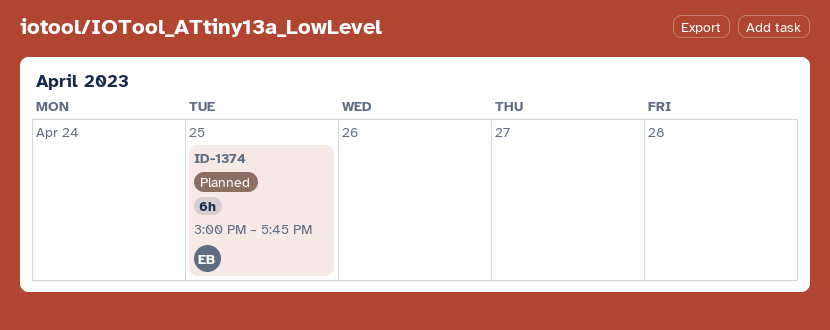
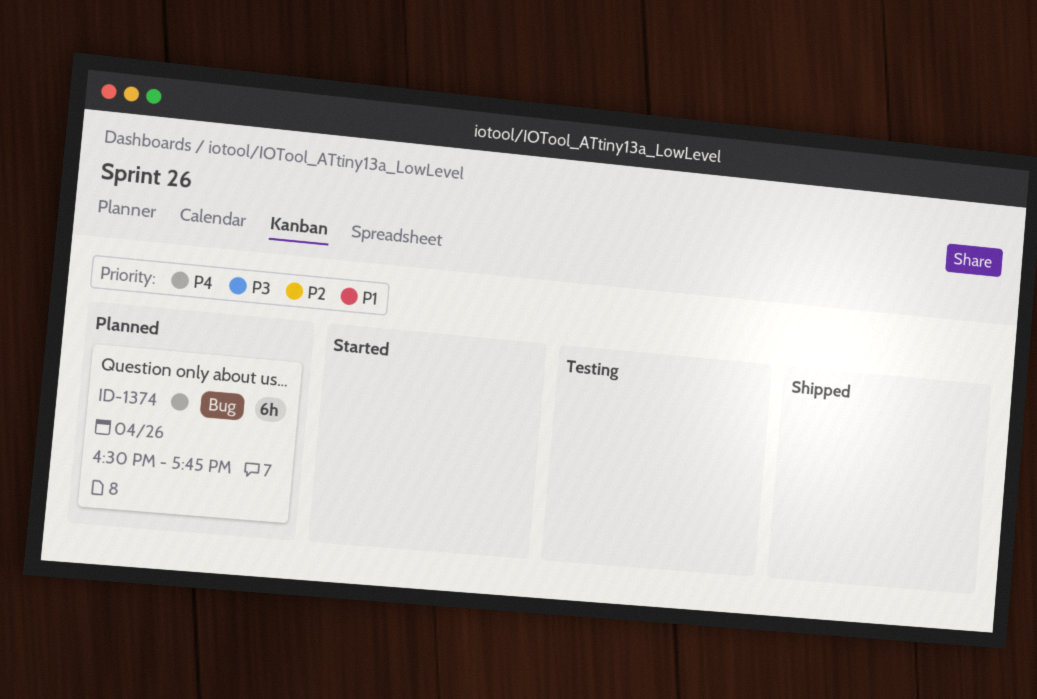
ID-1374, day: Apr 25 -> Apr 26
ID-1374, begins: 15:00 -> 16:30

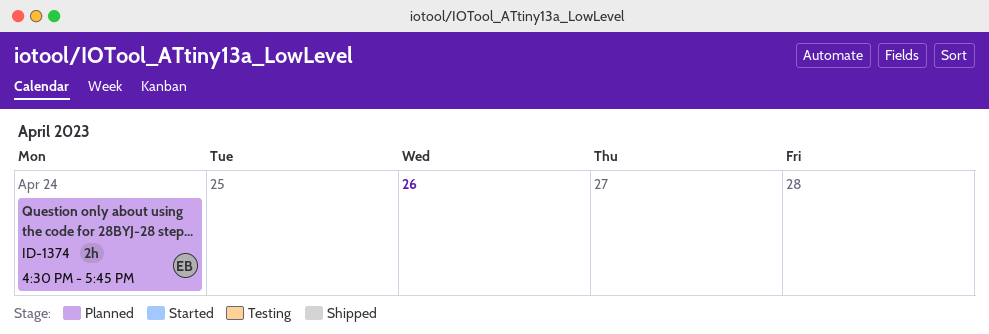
ID-1374, estimate: 6h -> 2h
ID-1374, day: Apr 26 -> Apr 24

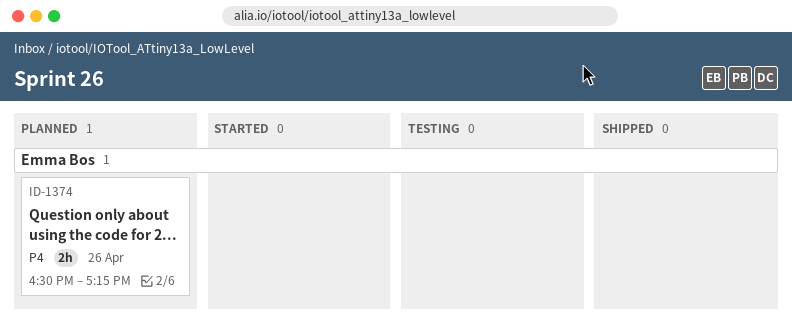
ID-1374, day: Apr 24 -> Apr 26
ID-1374, ends: 17:45 -> 17:15

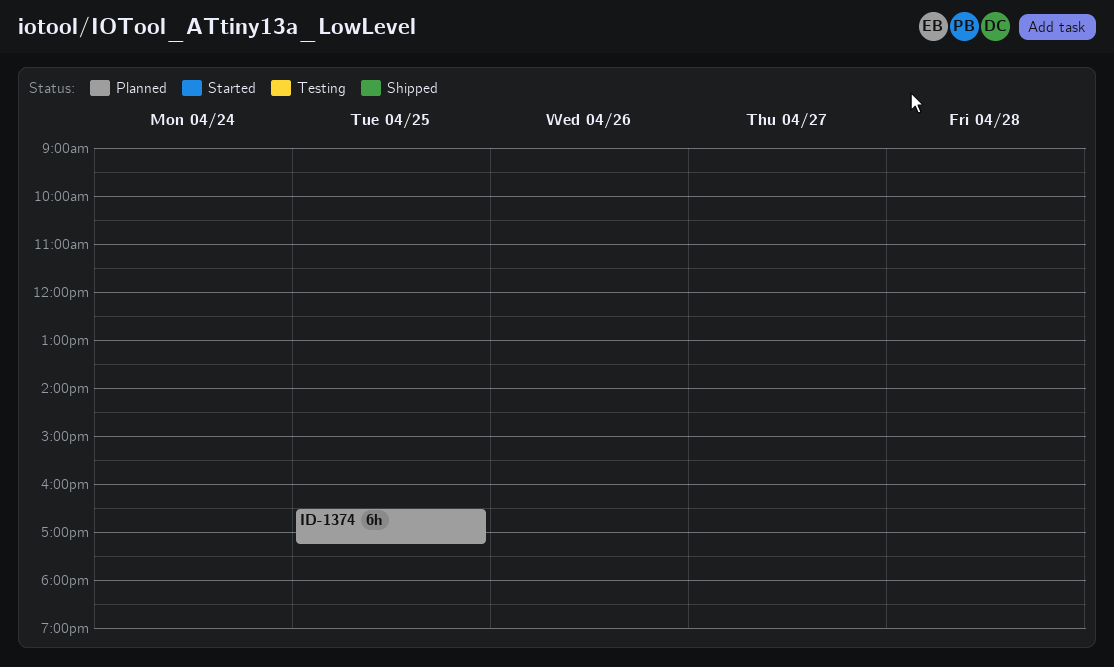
ID-1374, estimate: 2h -> 6h
ID-1374, day: Apr 26 -> Apr 25

